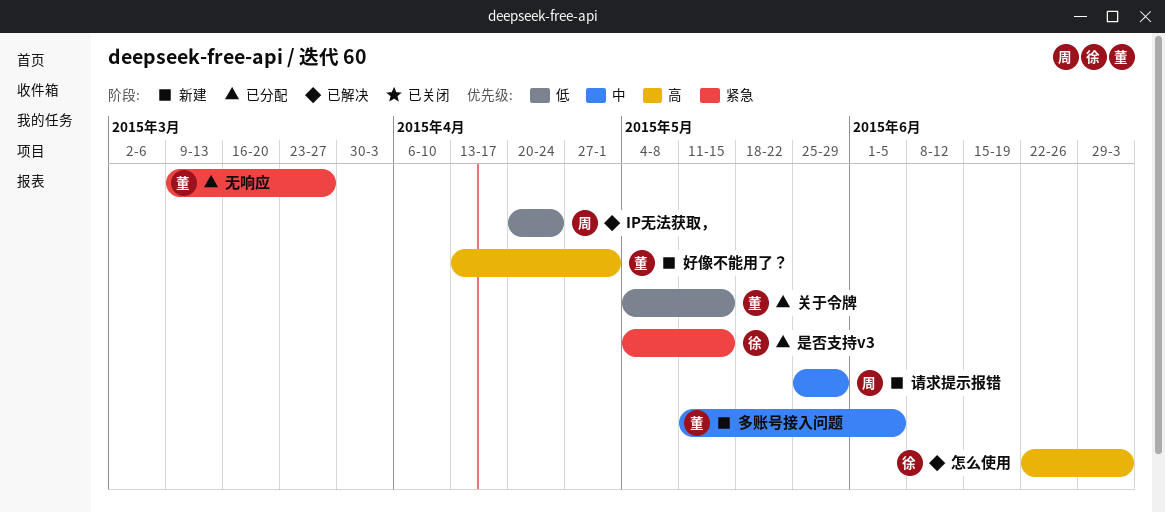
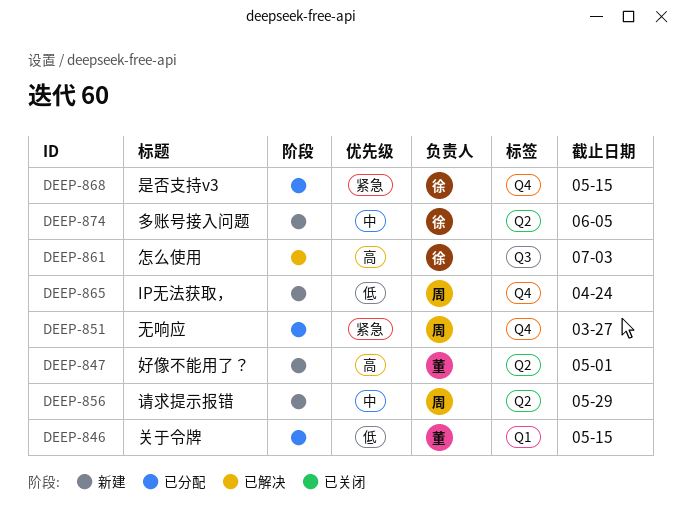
IP无法获取，, status: 已解决 -> 新建
多账号接入问题, owner: 董 -> 徐
无响应, owner: 董 -> 周

